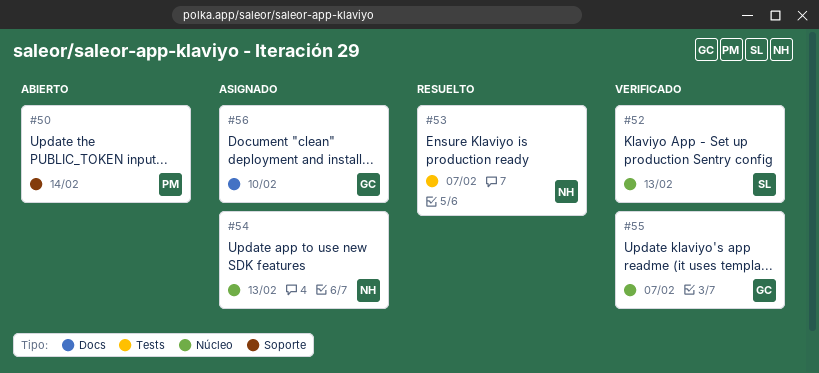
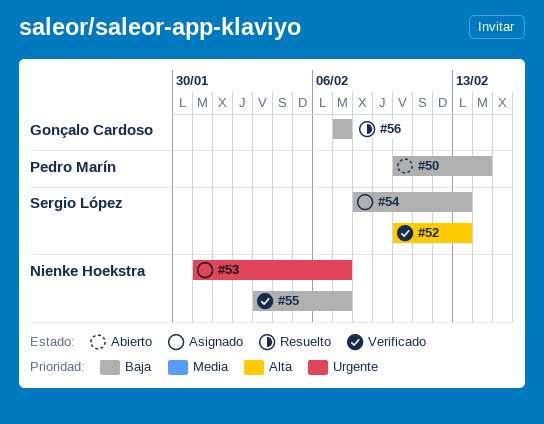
#53, status: Resuelto -> Asignado
#54, owner: Nienke Hoekstra -> Sergio López
#55, owner: Gonçalo Cardoso -> Nienke Hoekstra
#56, status: Asignado -> Resuelto
#56, due: Feb 10 -> Feb 7

